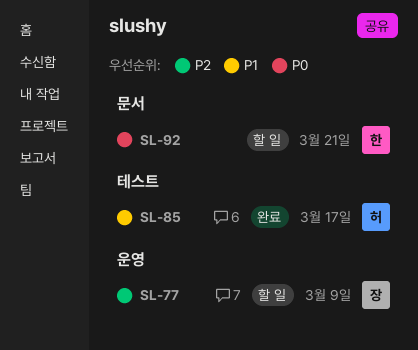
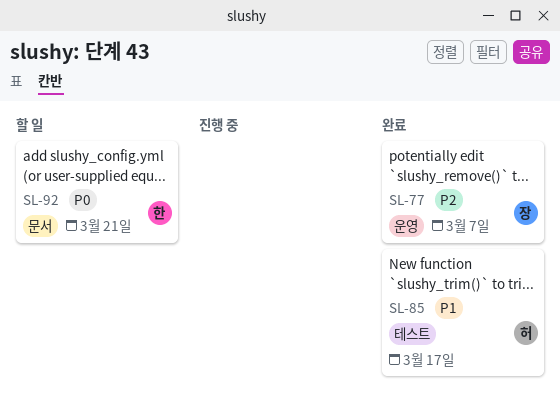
SL-77, status: 할 일 -> 완료
SL-77, due: Mar 9 -> Mar 7

